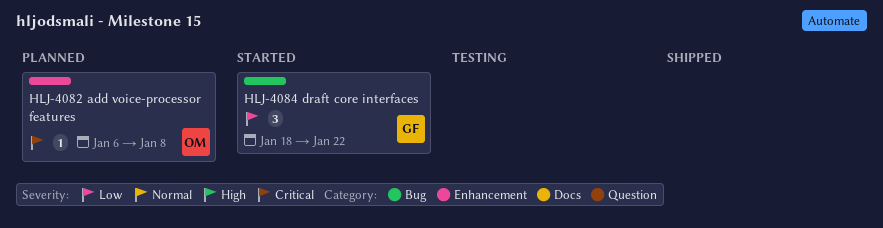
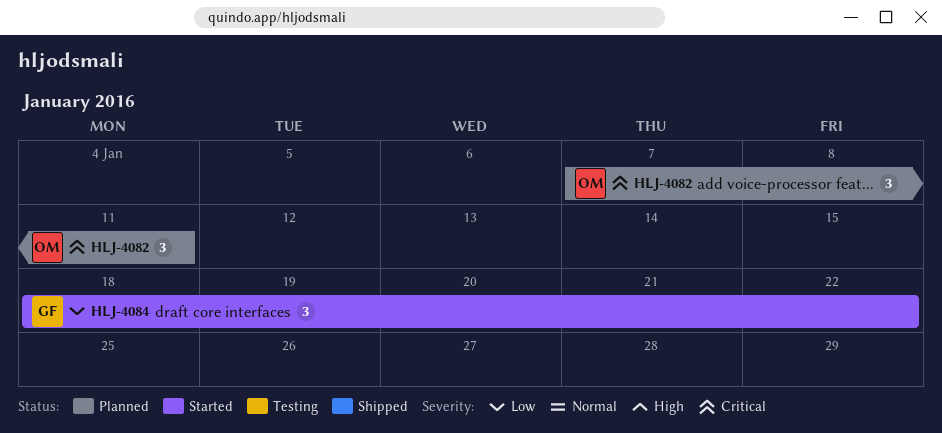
HLJ-4082, estimate: 1 -> 3
HLJ-4082, start: Jan 6 -> Jan 7
HLJ-4082, due: Jan 8 -> Jan 11

